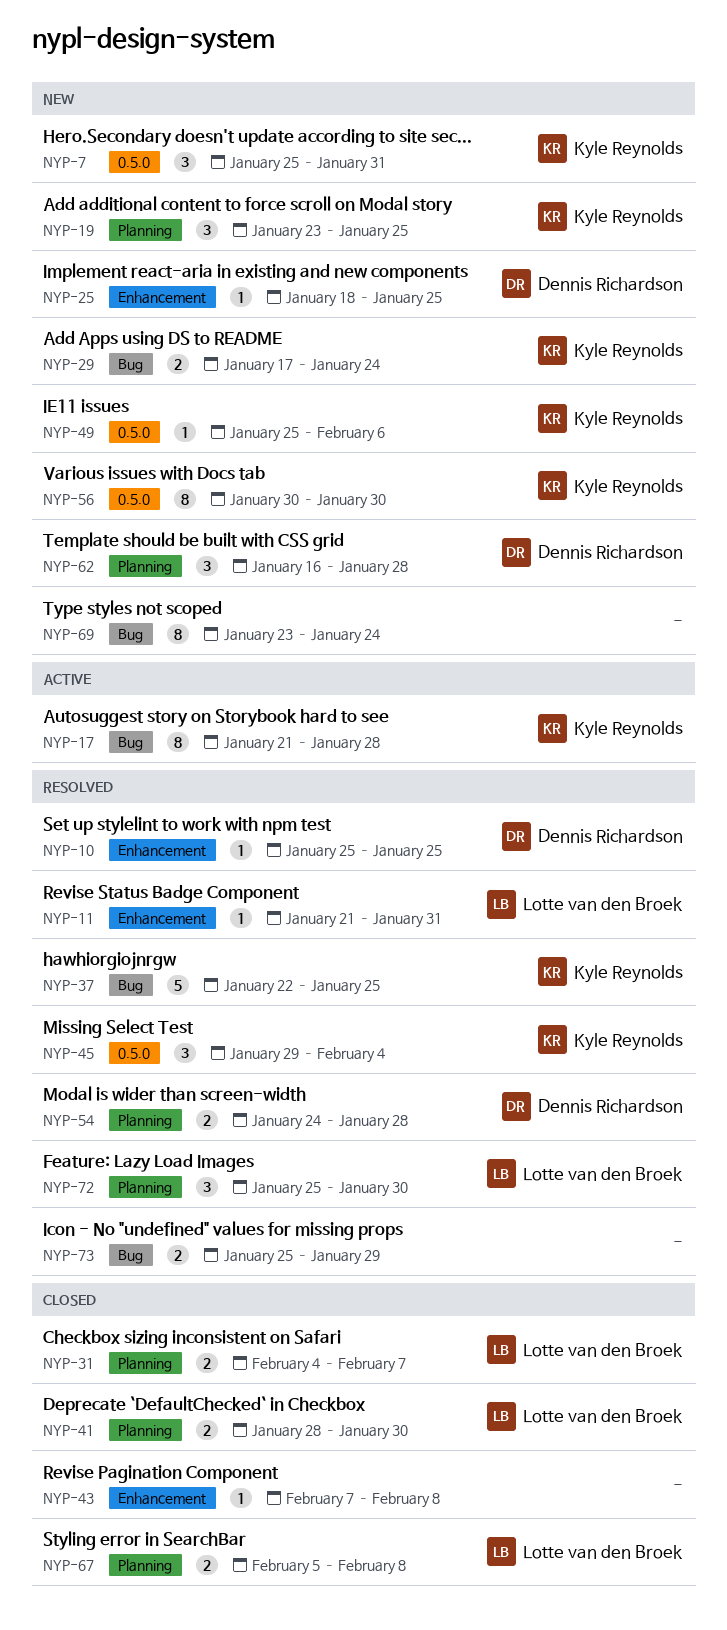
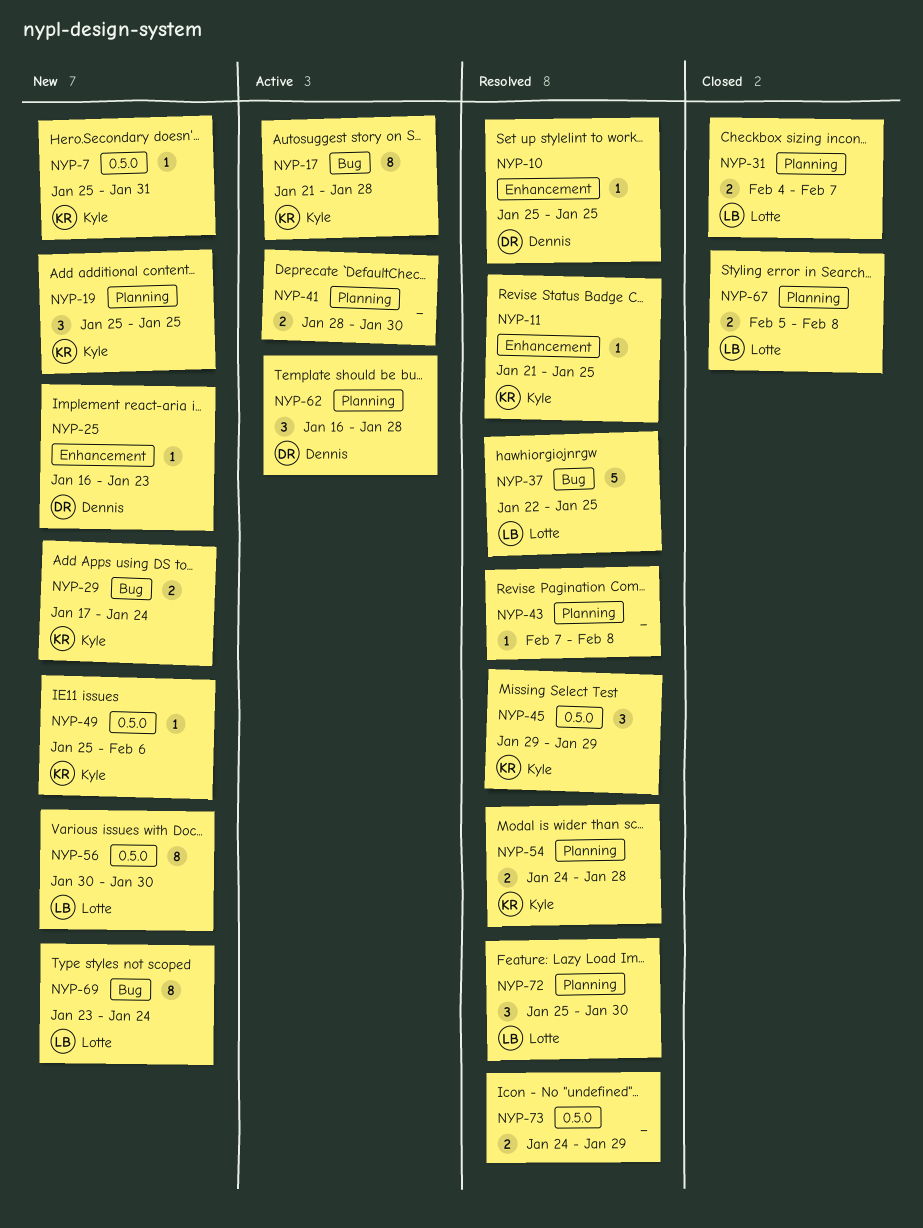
NYP-7, estimate: 3 -> 1
NYP-11, owner: Lotte van den Broek -> Kyle Reynolds
NYP-11, due: Jan 31 -> Jan 25
NYP-19, start: Jan 23 -> Jan 25
NYP-25, start: Jan 18 -> Jan 16
NYP-25, due: Jan 25 -> Jan 23
NYP-37, owner: Kyle Reynolds -> Lotte van den Broek
NYP-41, status: Closed -> Active
NYP-41, owner: Lotte van den Broek -> none
NYP-43, status: Closed -> Resolved
NYP-43, label: Enhancement -> Planning
NYP-45, due: Feb 4 -> Jan 29
NYP-54, owner: Dennis Richardson -> Kyle Reynolds
NYP-56, owner: Kyle Reynolds -> Lotte van den Broek
NYP-62, status: New -> Active
NYP-69, owner: none -> Lotte van den Broek
NYP-73, label: Bug -> 0.5.0
NYP-73, start: Jan 25 -> Jan 24

